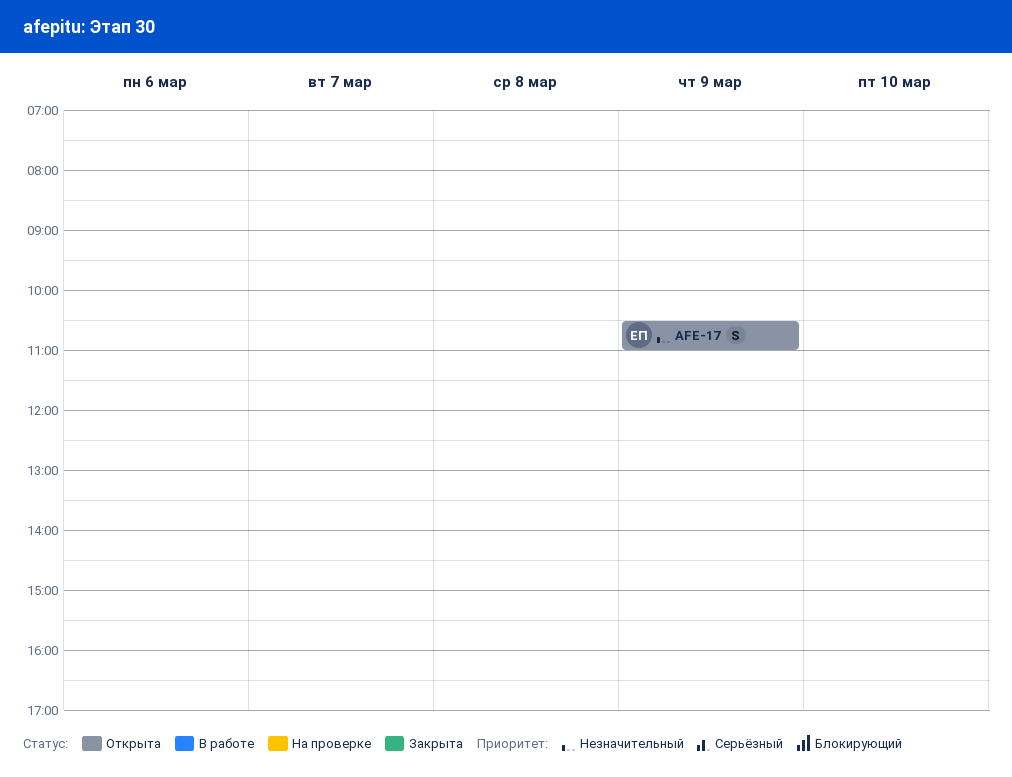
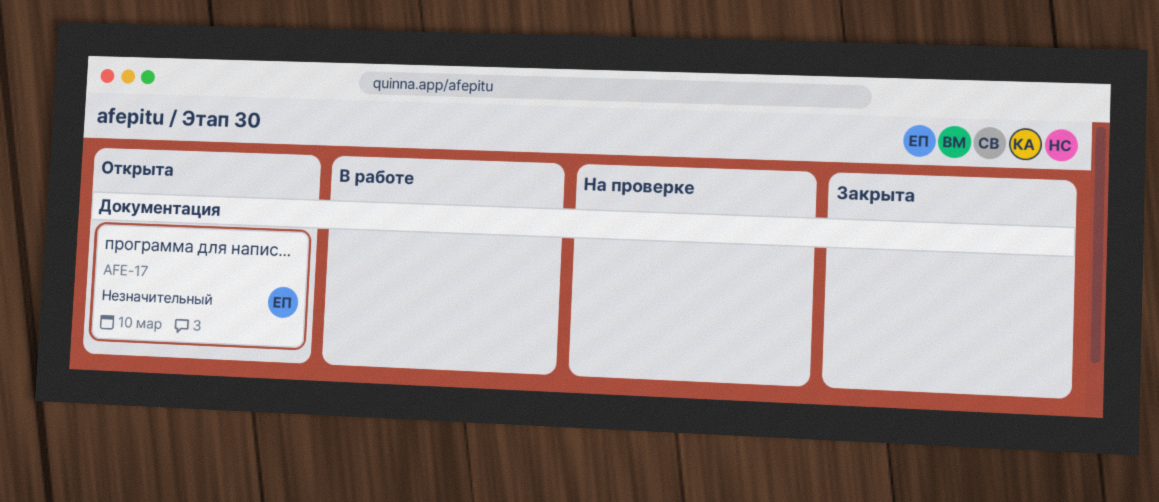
AFE-17, day: Mar 9 -> Mar 10

